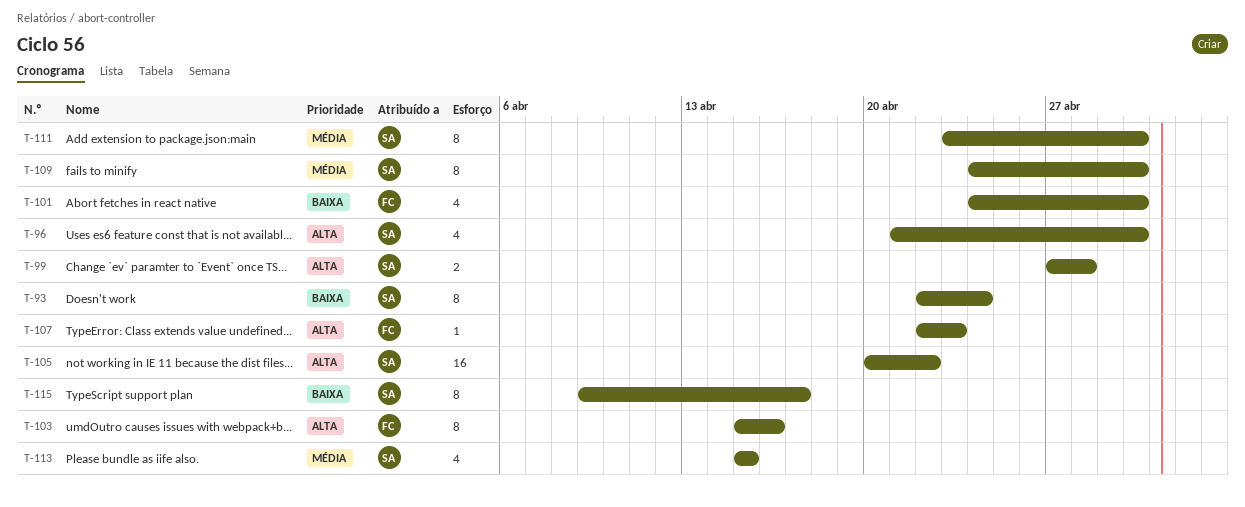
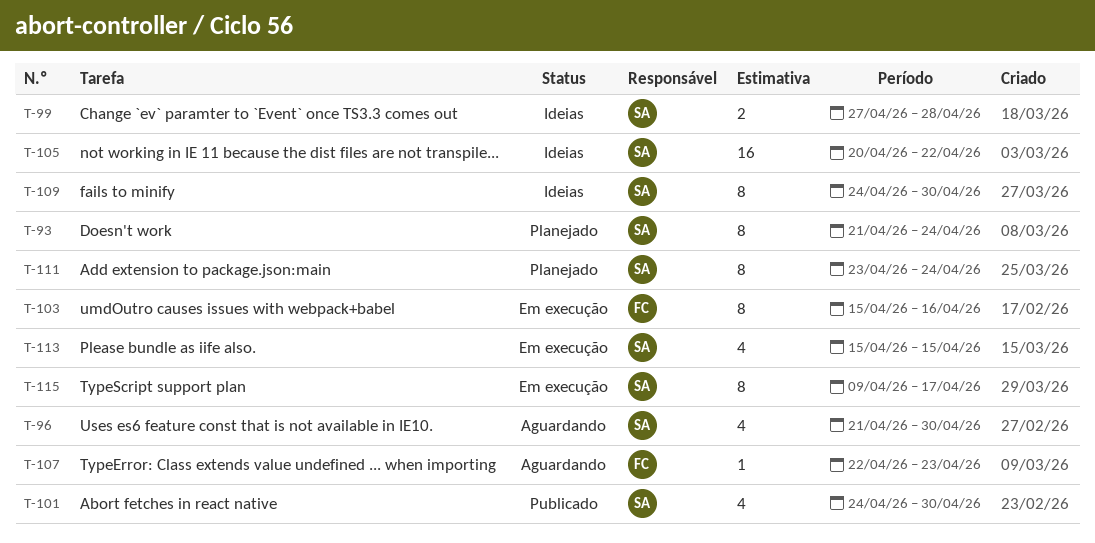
T-93, start: Apr 22 -> Apr 21
T-101, owner: FC -> SA
T-111, due: Apr 30 -> Apr 24

